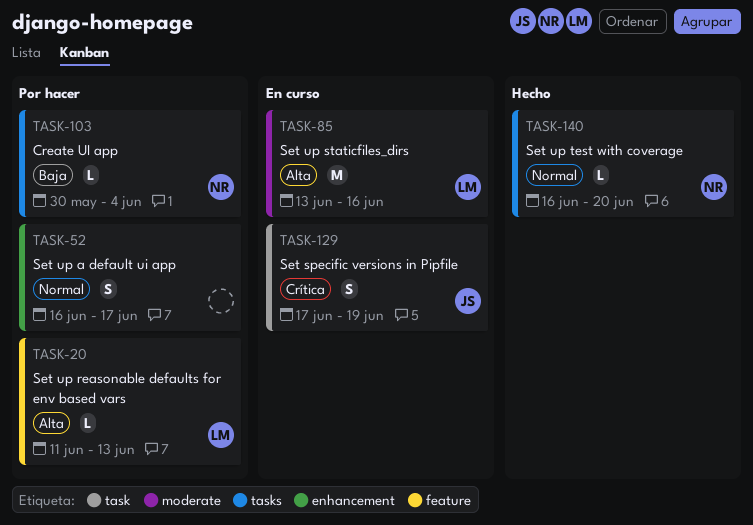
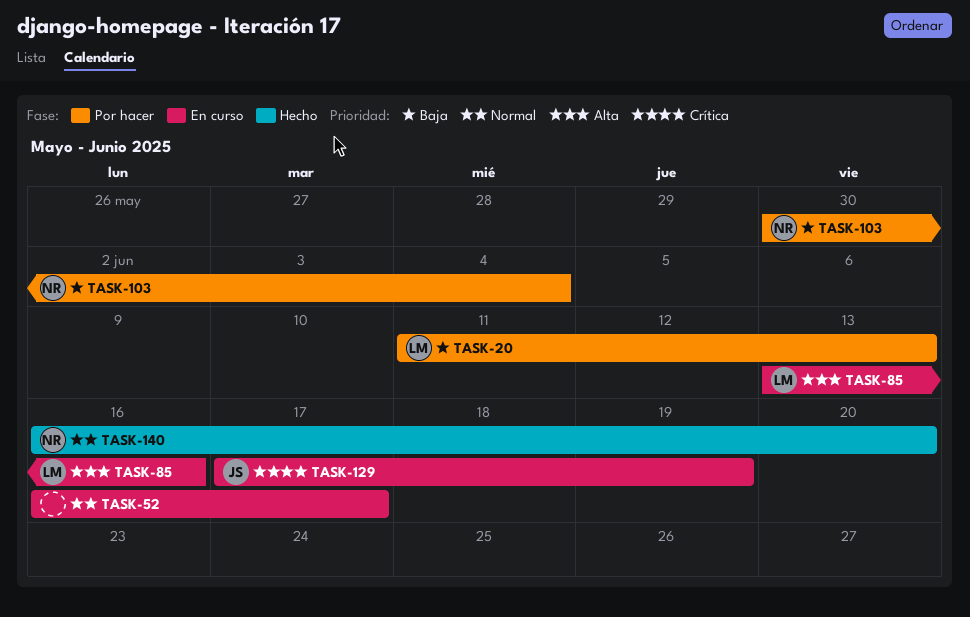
TASK-20, priority: Alta -> Baja
TASK-52, status: Por hacer -> En curso

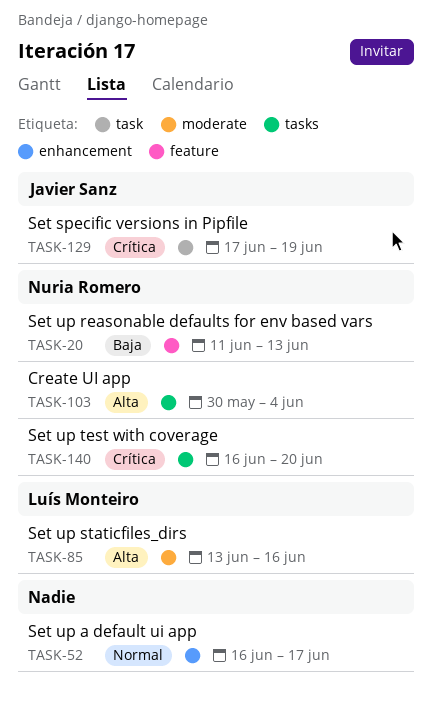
TASK-20, owner: Luís Monteiro -> Nuria Romero
TASK-103, priority: Baja -> Alta
TASK-140, priority: Normal -> Crítica

